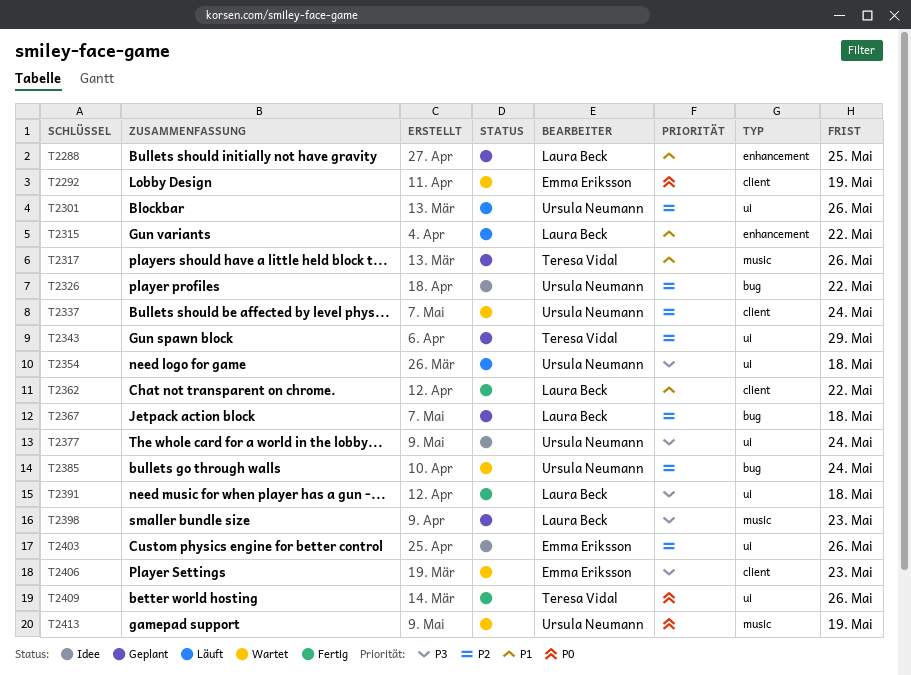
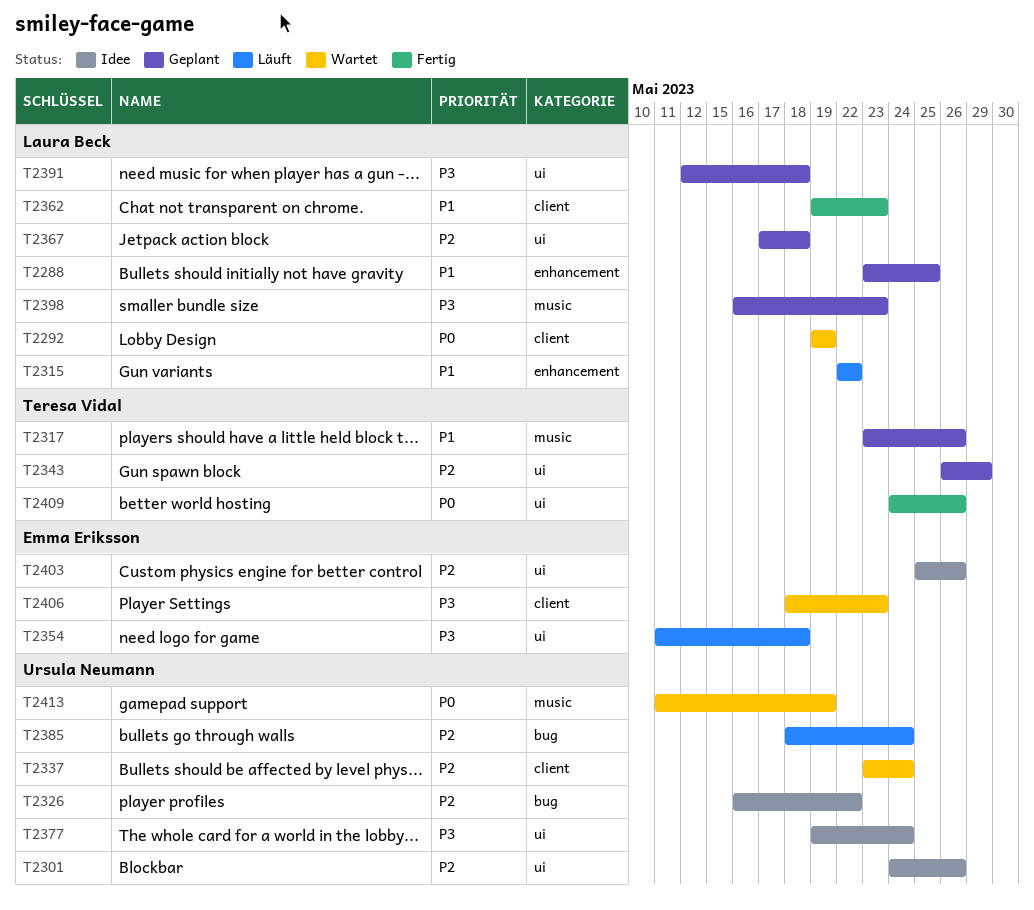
T2292, owner: Emma Eriksson -> Laura Beck
T2301, status: Läuft -> Idee
T2354, owner: Ursula Neumann -> Emma Eriksson
T2362, due: May 22 -> May 23
T2367, label: bug -> ui
T2385, status: Wartet -> Läuft
T2391, status: Fertig -> Geplant

